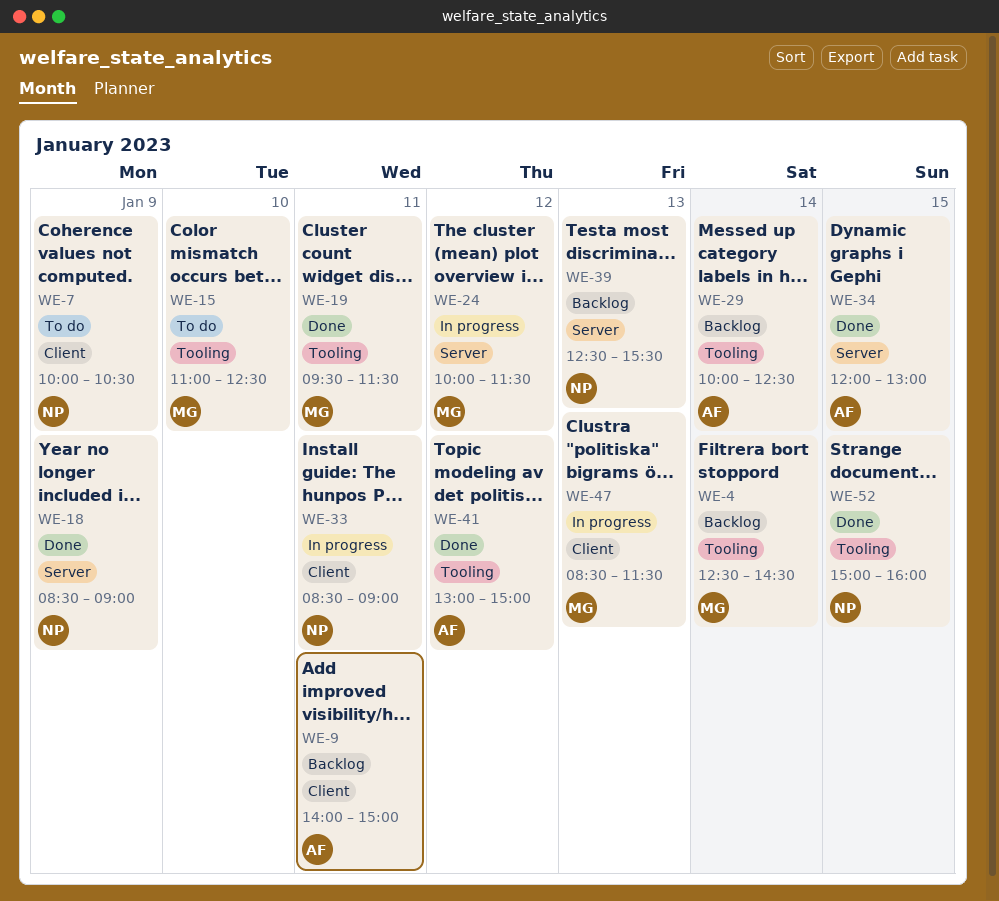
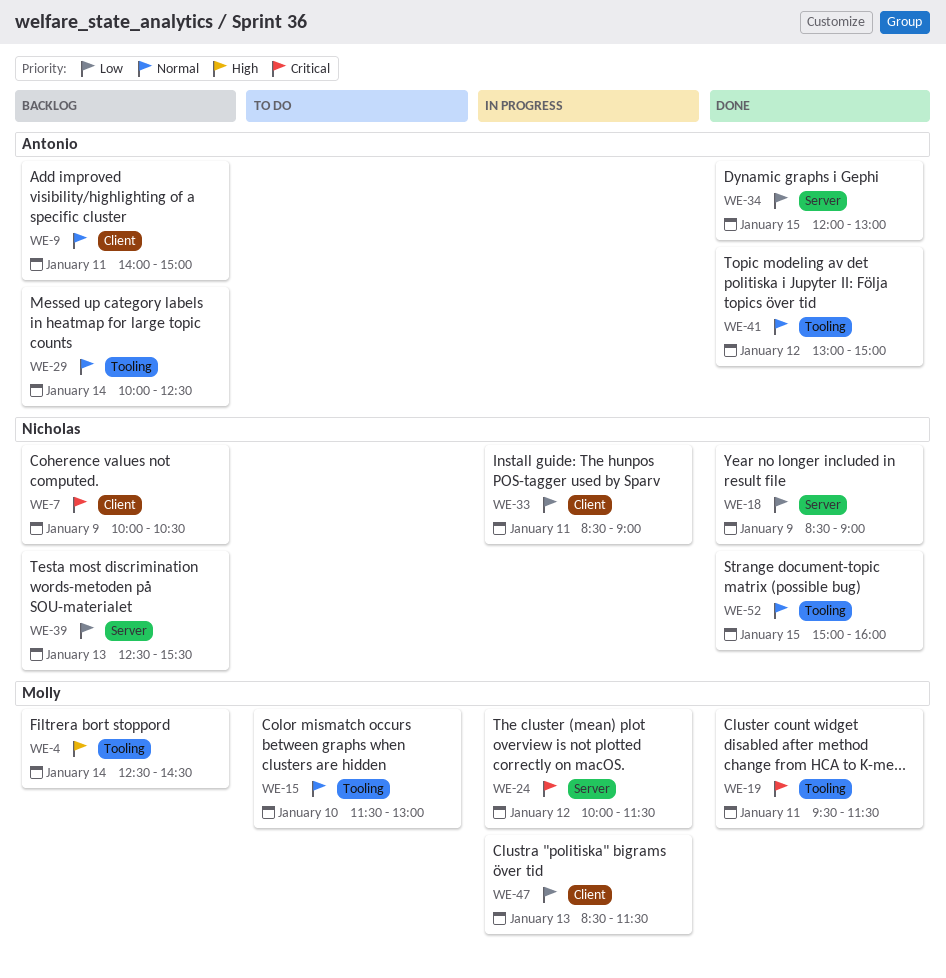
WE-7, status: To do -> Backlog
WE-15, begins: 11:00 -> 11:30
WE-15, ends: 12:30 -> 13:00

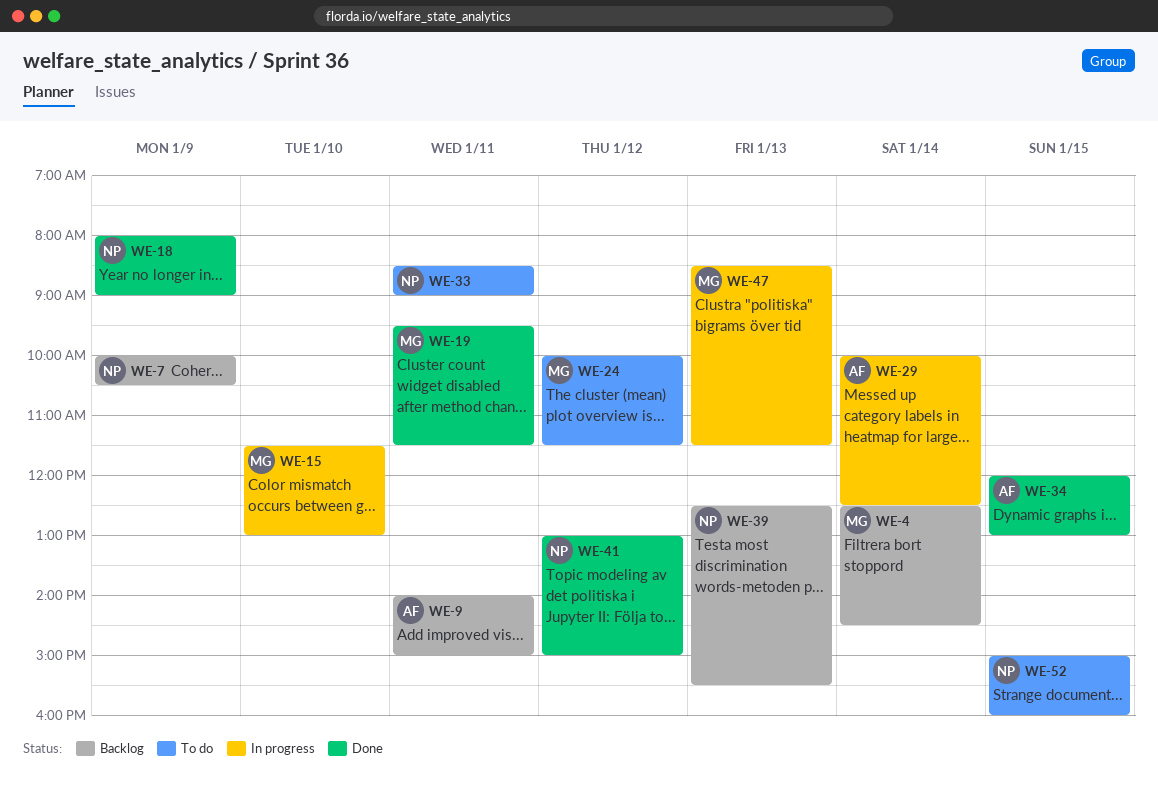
WE-15, status: To do -> In progress
WE-18, begins: 08:30 -> 08:00
WE-24, status: In progress -> To do
WE-29, status: Backlog -> In progress
WE-33, status: In progress -> To do
WE-41, owner: Antonio -> Nicholas
WE-52, status: Done -> To do

